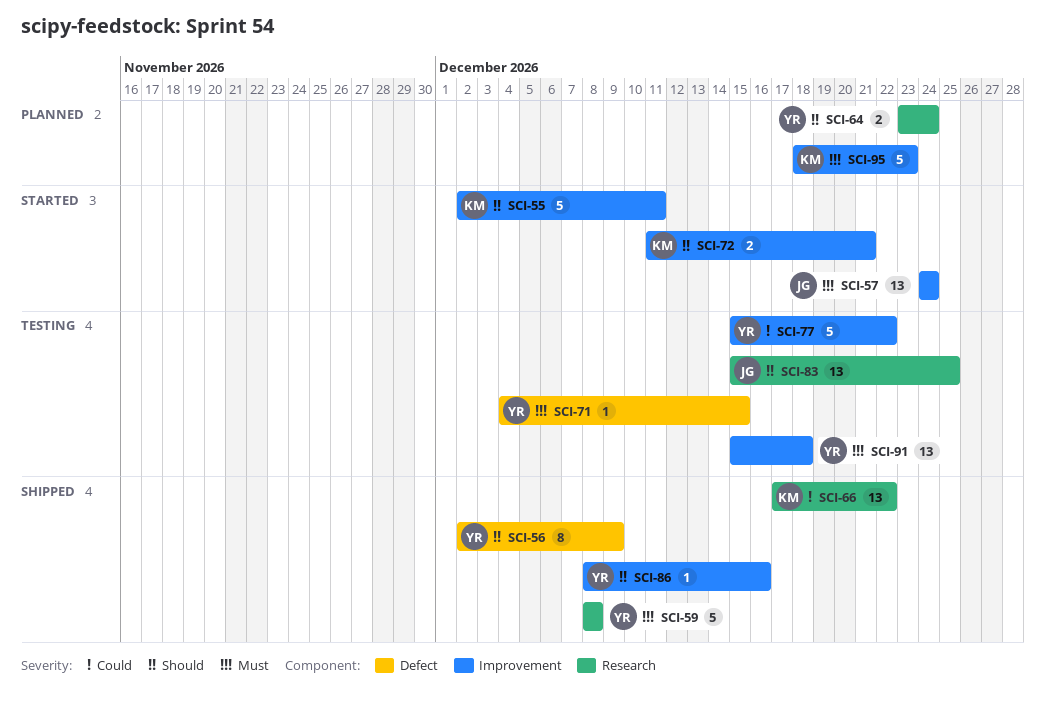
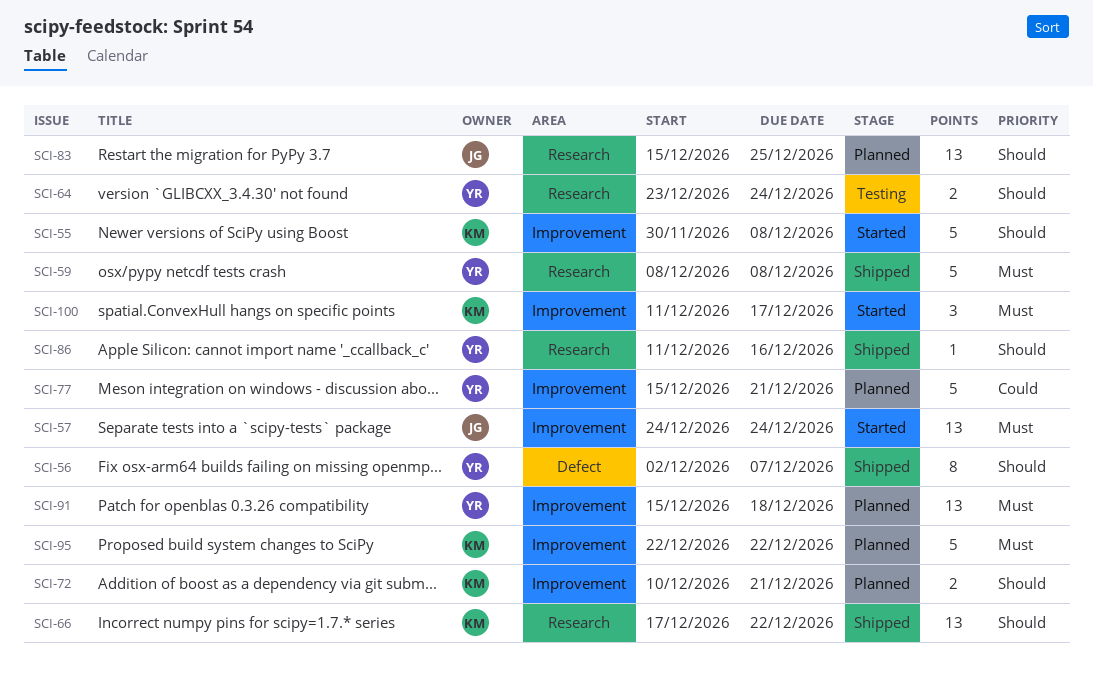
SCI-55, start: Dec 2 -> Nov 30
SCI-55, due: Dec 11 -> Dec 8
SCI-56, due: Dec 9 -> Dec 7
SCI-64, status: Planned -> Testing
SCI-66, priority: Could -> Should
SCI-71: present -> none
SCI-72, status: Started -> Planned
SCI-72, start: Dec 11 -> Dec 10
SCI-77, status: Testing -> Planned
SCI-77, due: Dec 22 -> Dec 21
SCI-83, status: Testing -> Planned
SCI-86, label: Improvement -> Research
SCI-86, start: Dec 8 -> Dec 11
SCI-91, status: Testing -> Planned
SCI-95, start: Dec 18 -> Dec 22
SCI-95, due: Dec 23 -> Dec 22
SCI-100: none -> present

